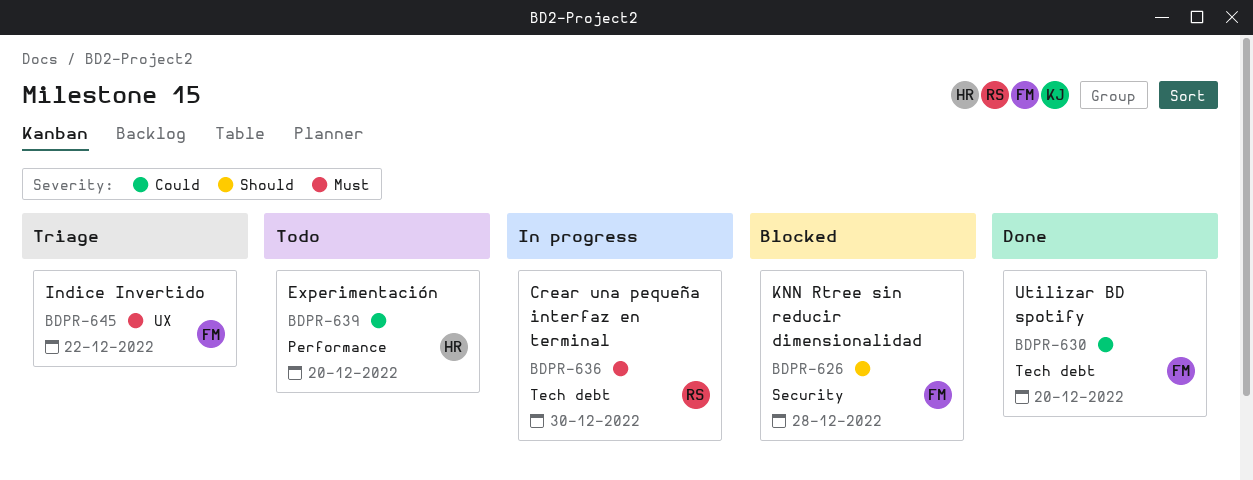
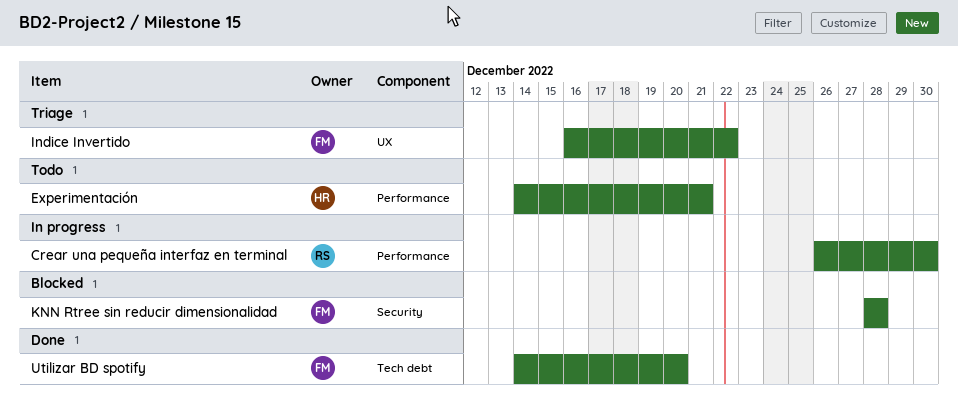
Crear una pequeña interfaz en terminal, label: Tech debt -> Performance
Experimentación, due: Dec 20 -> Dec 21

